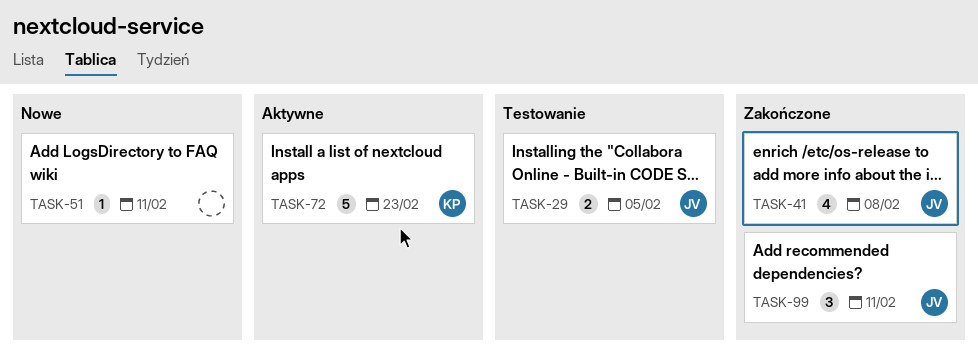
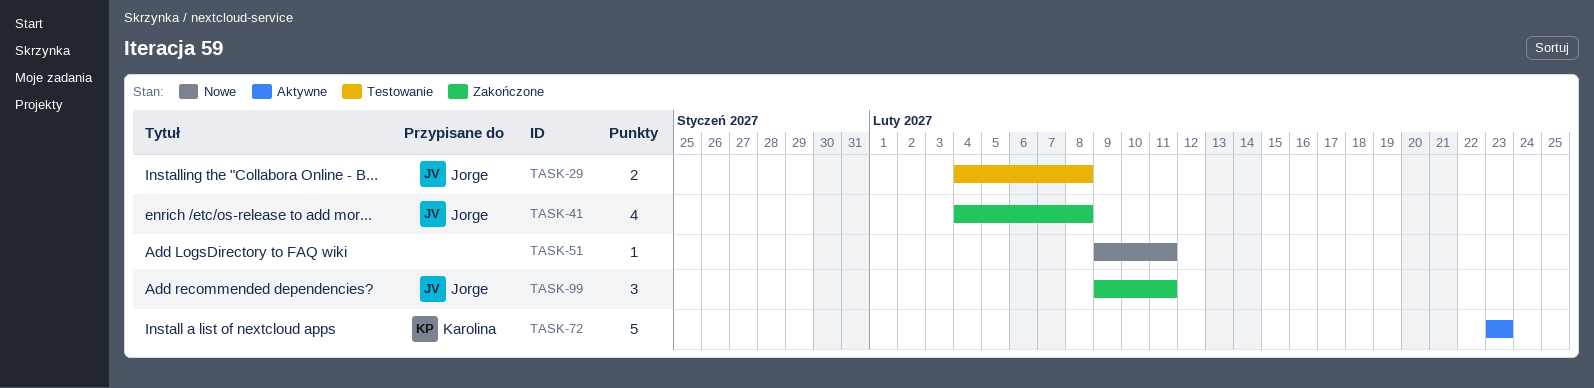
TASK-29, due: Feb 5 -> Feb 8

